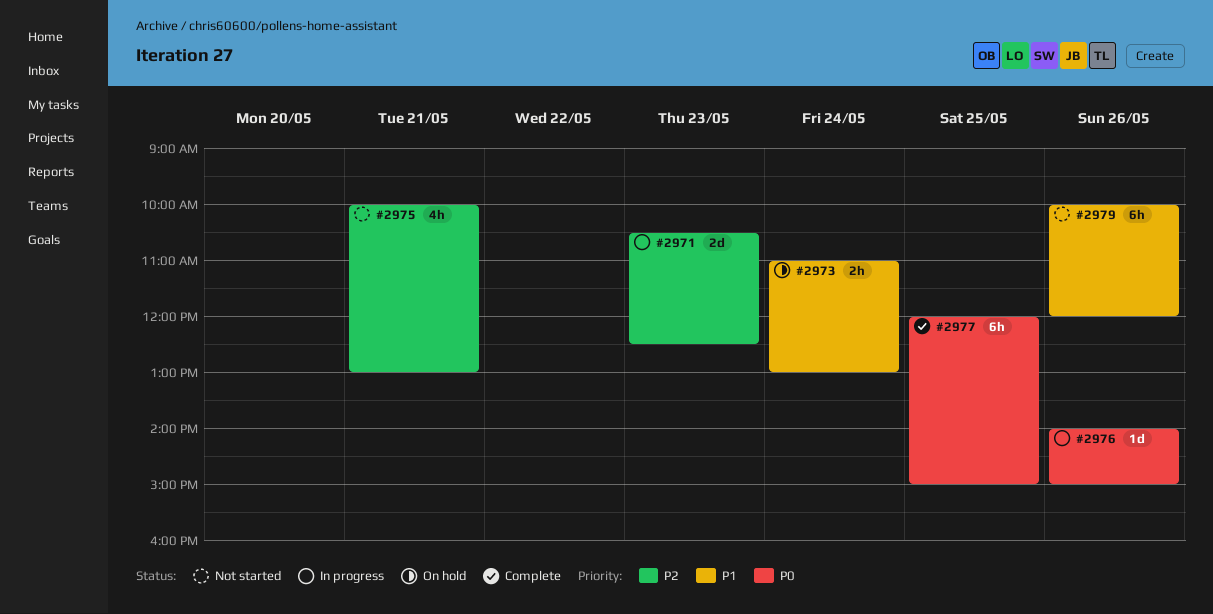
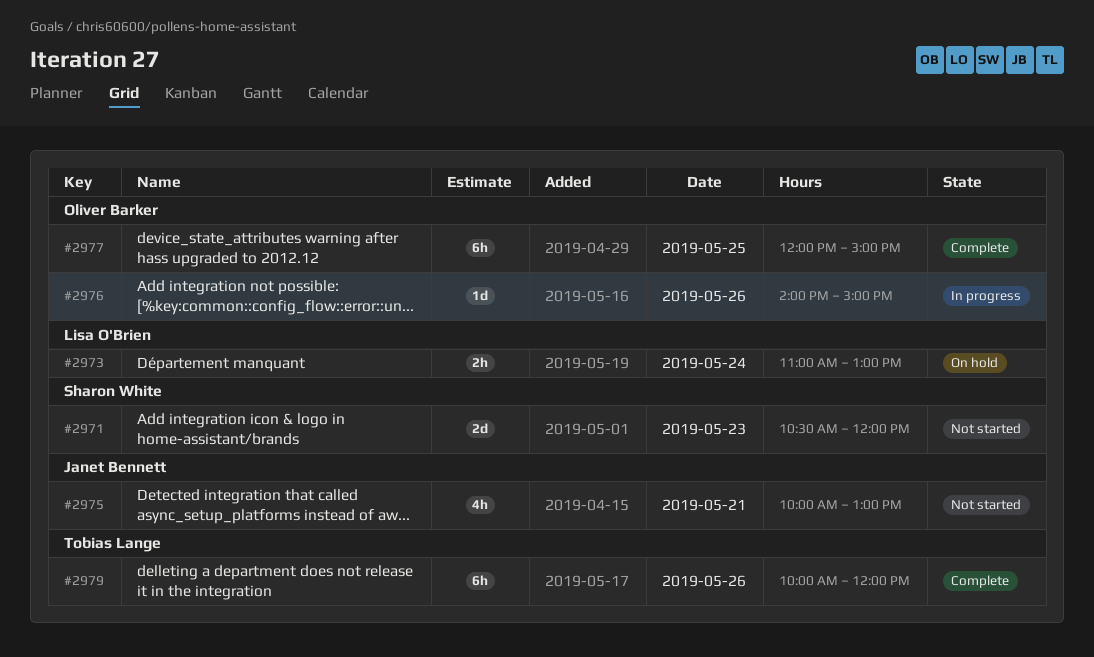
#2971, status: In progress -> Not started
#2971, ends: 12:30 -> 12:00
#2979, status: Not started -> Complete

